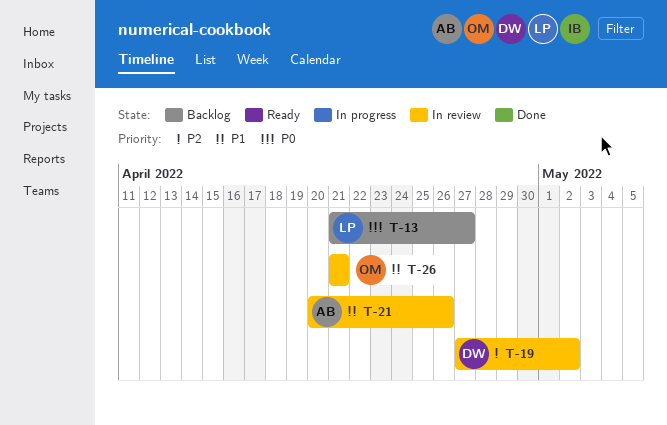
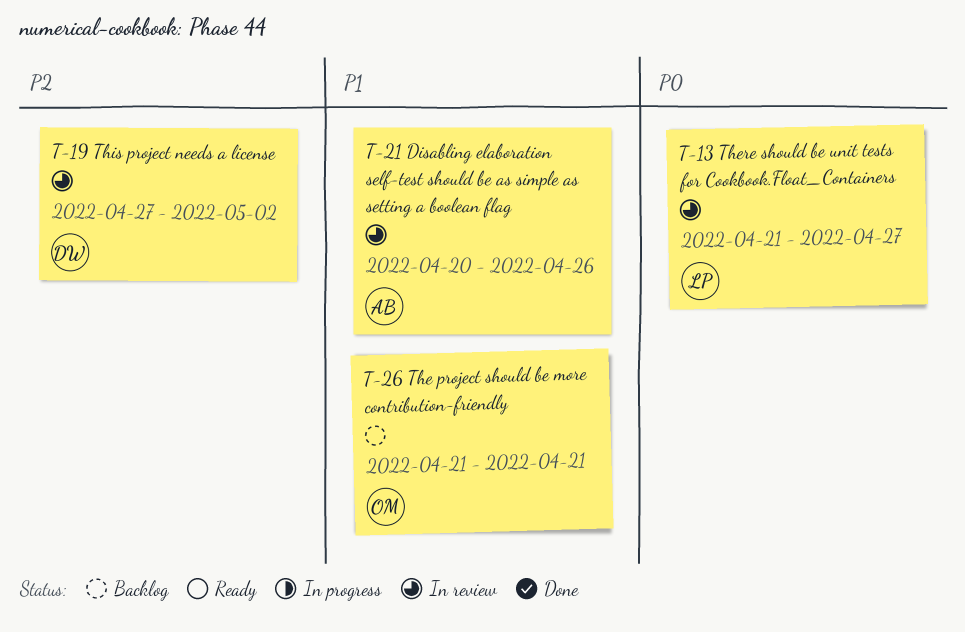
T-13, status: Backlog -> In review
T-26, status: In review -> Backlog

